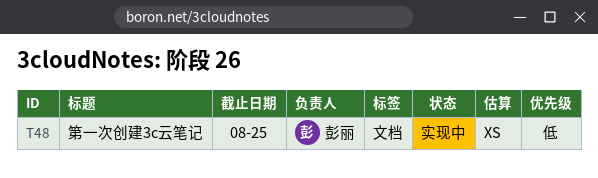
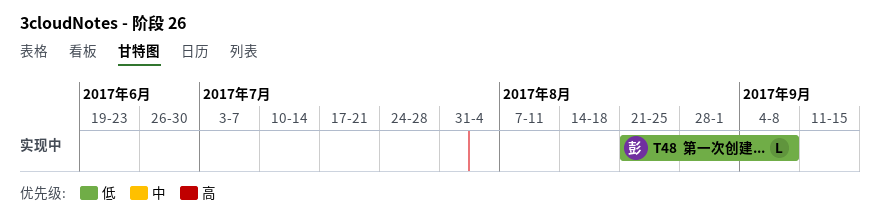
T48, estimate: XS -> L
T48, due: Aug 25 -> Sep 8

